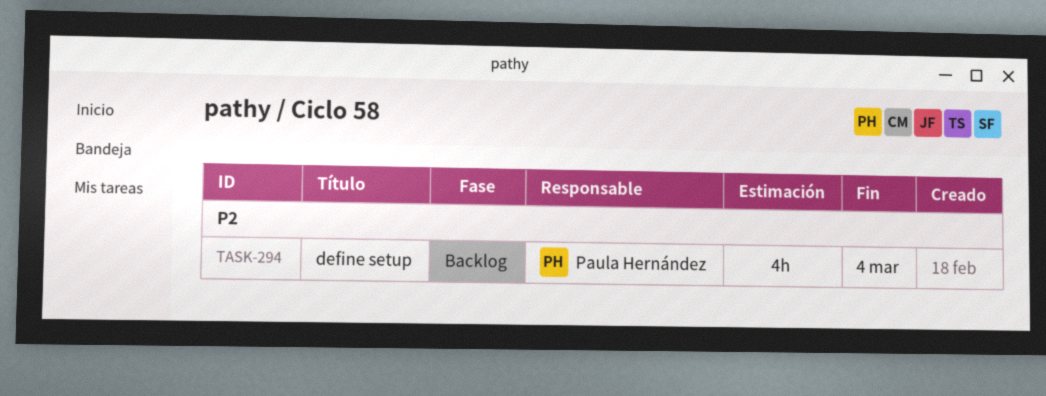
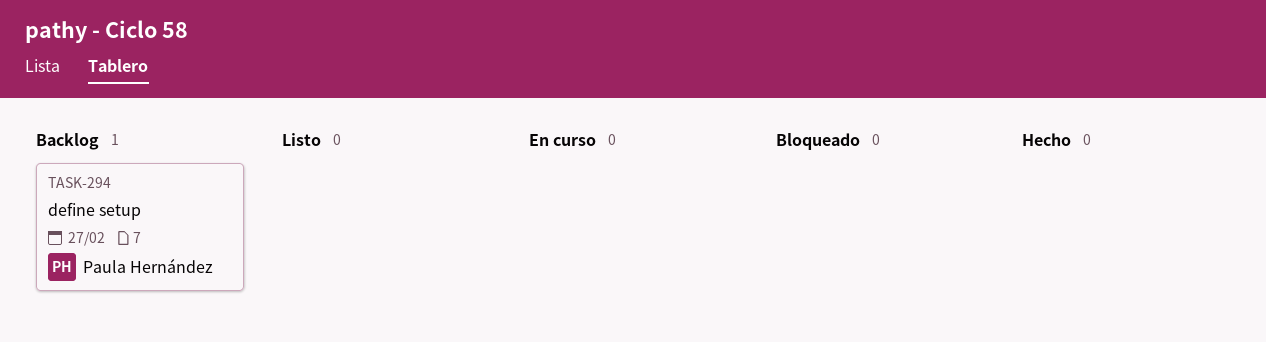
TASK-294, due: Mar 4 -> Feb 27

